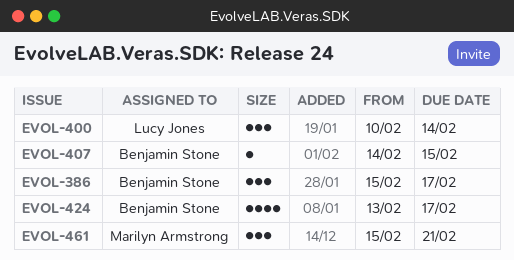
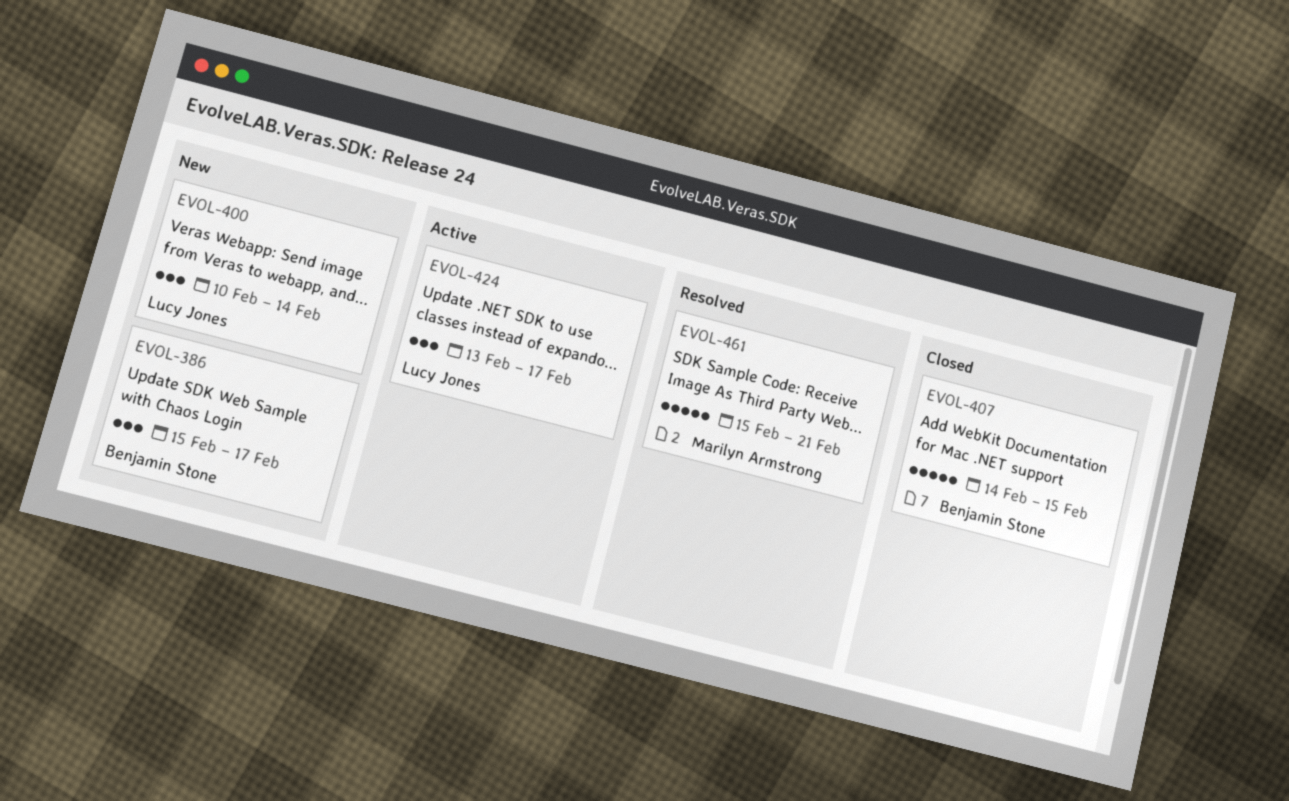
EVOL-407, estimate: 1 -> 5
EVOL-424, owner: Benjamin Stone -> Lucy Jones
EVOL-424, estimate: 4 -> 3
EVOL-461, estimate: 3 -> 5

